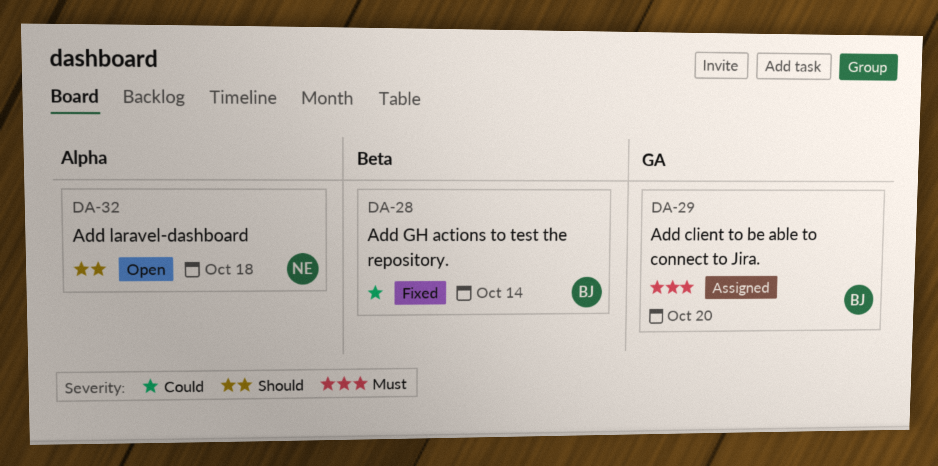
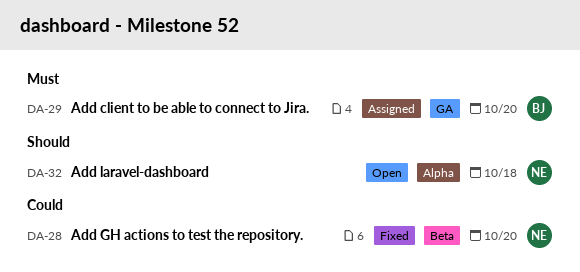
DA-28, owner: BJ -> NE
DA-28, due: Oct 14 -> Oct 20

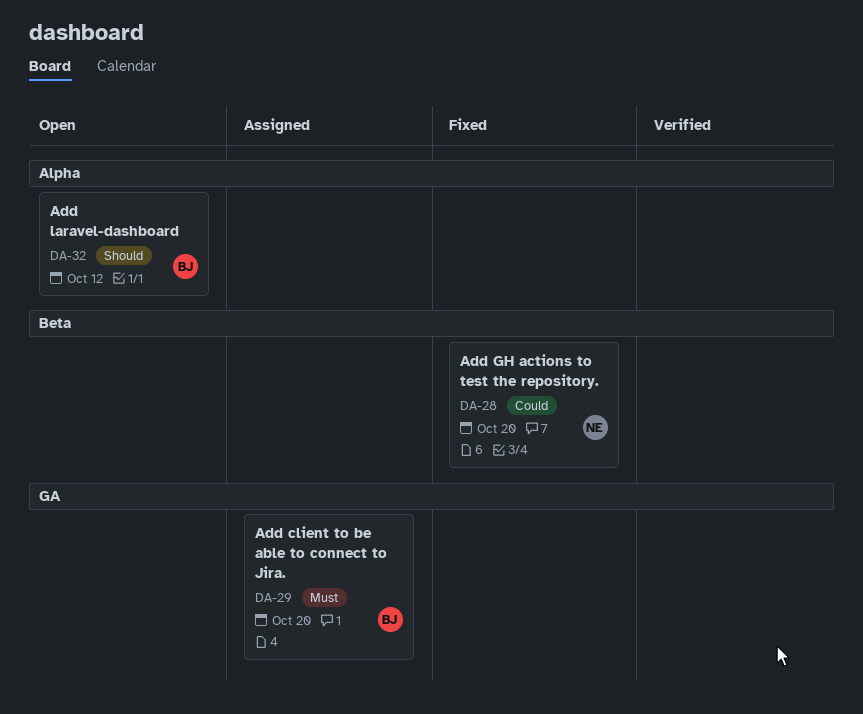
DA-32, owner: NE -> BJ
DA-32, due: Oct 18 -> Oct 12

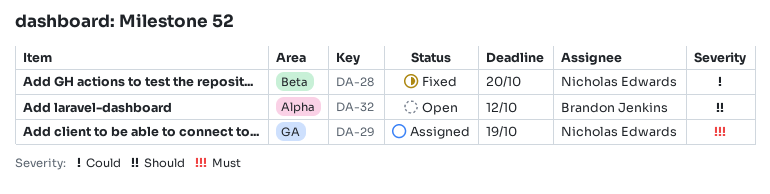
DA-29, owner: Brandon Jenkins -> Nicholas Edwards
DA-29, due: Oct 20 -> Oct 19

